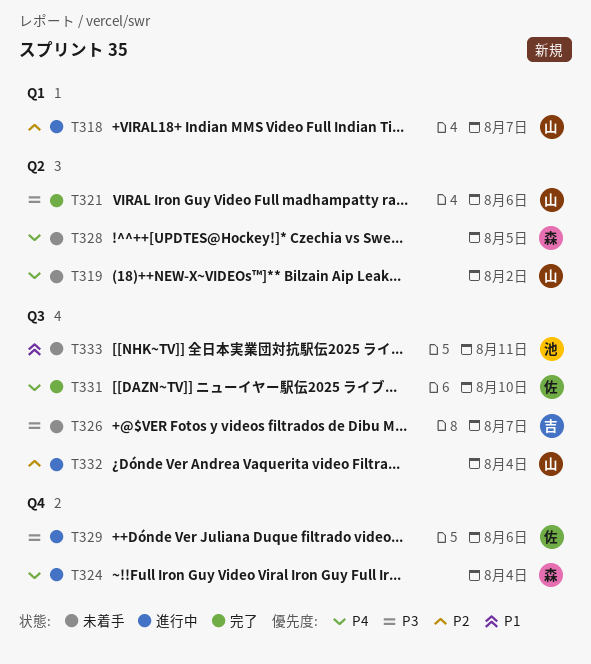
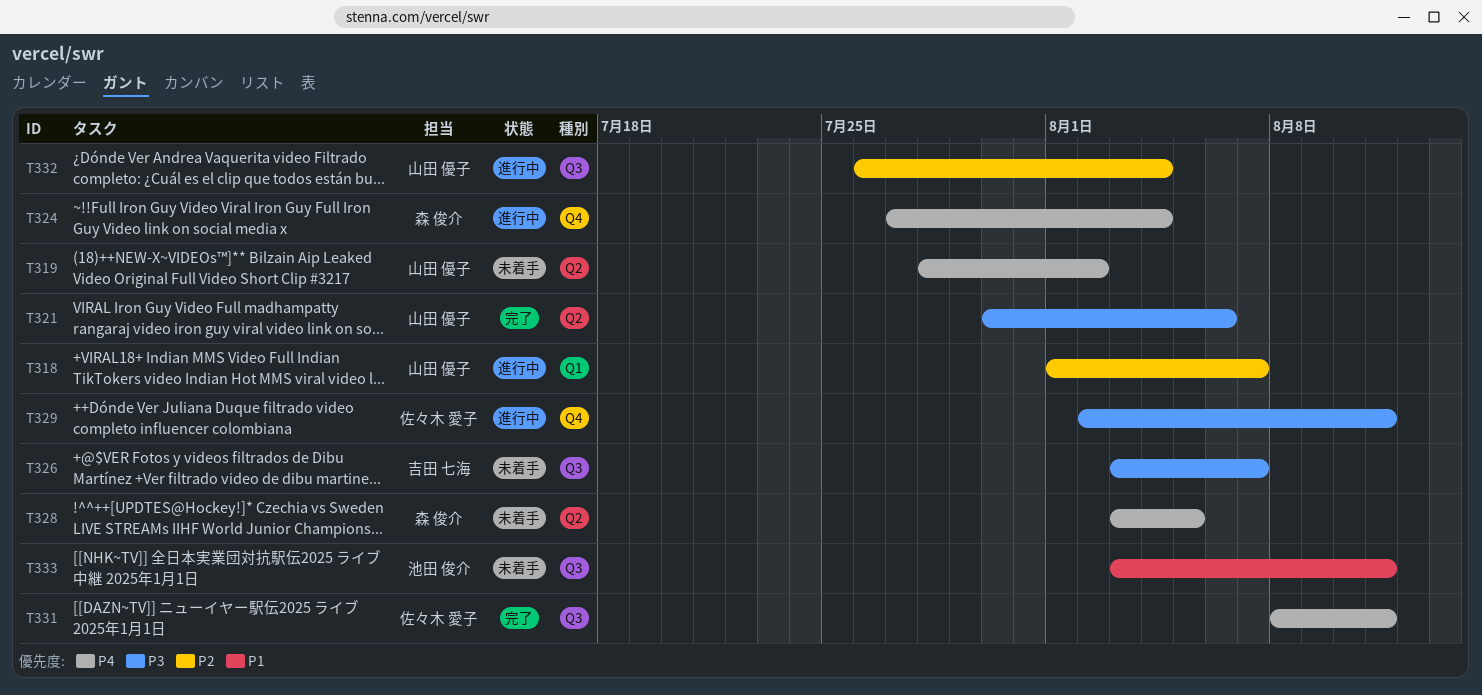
T329, due: Aug 6 -> Aug 11
T331, due: Aug 10 -> Aug 11

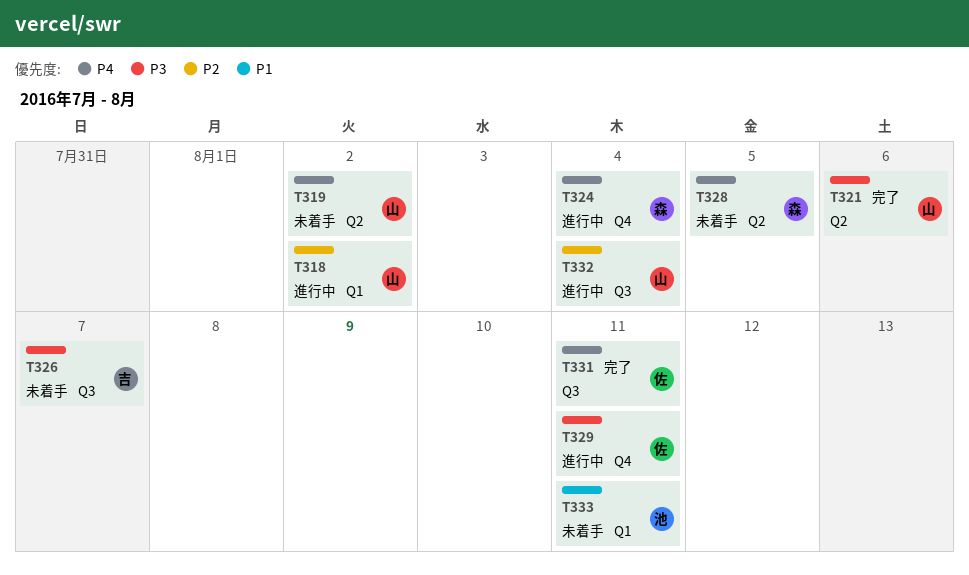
T318, due: Aug 7 -> Aug 2
T333, label: Q3 -> Q1

